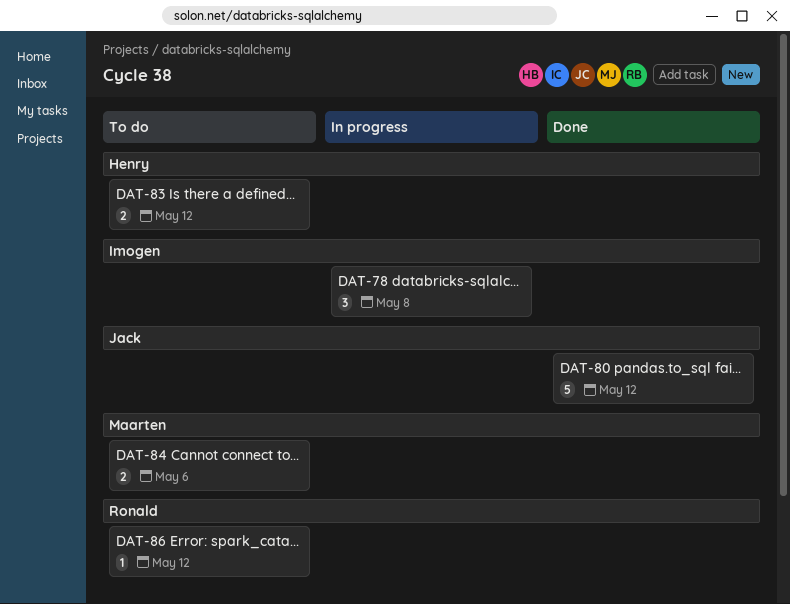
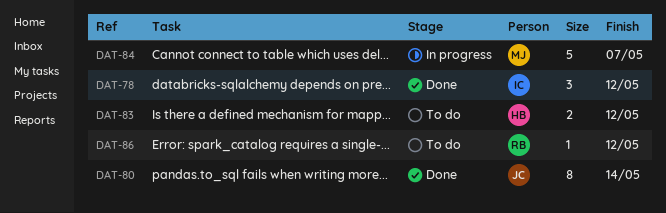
DAT-78, status: In progress -> Done
DAT-78, due: May 8 -> May 12
DAT-80, estimate: 5 -> 8
DAT-80, due: May 12 -> May 14
DAT-84, status: To do -> In progress
DAT-84, estimate: 2 -> 5
DAT-84, due: May 6 -> May 7

